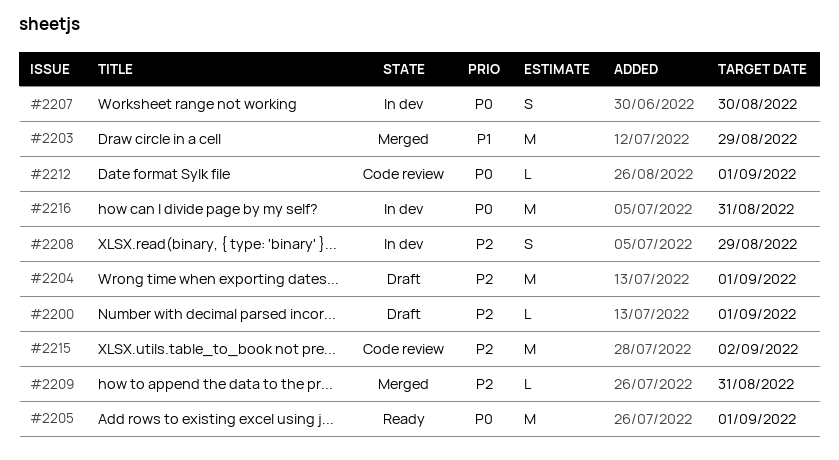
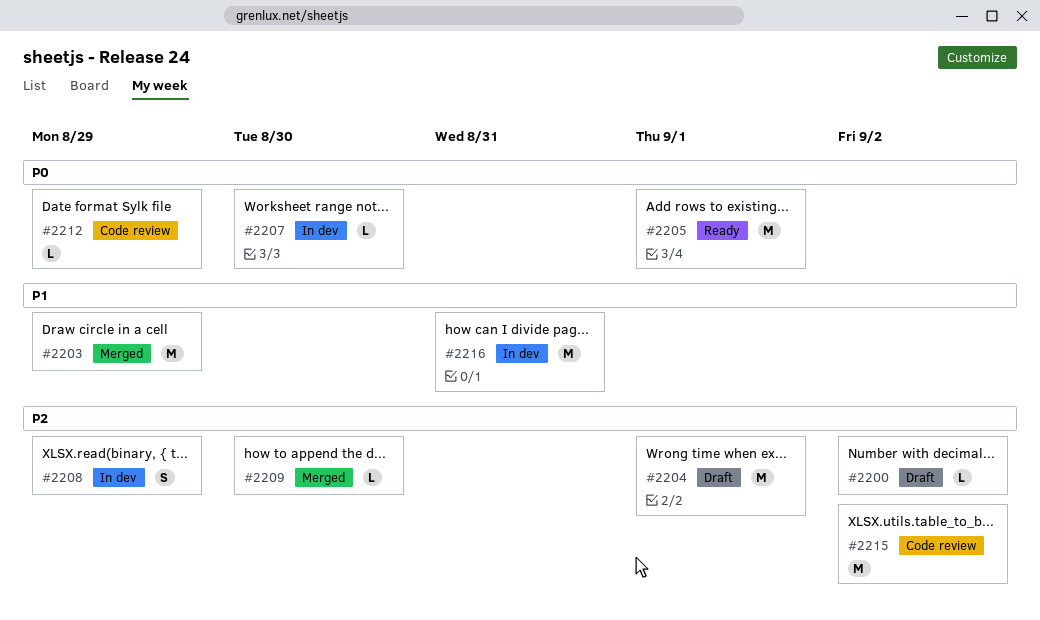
#2200, due: Sep 1 -> Sep 2
#2207, estimate: S -> L
#2209, due: Aug 31 -> Aug 30
#2212, due: Sep 1 -> Aug 29
#2216, priority: P0 -> P1

